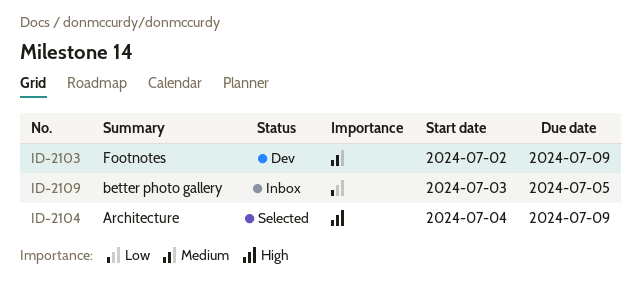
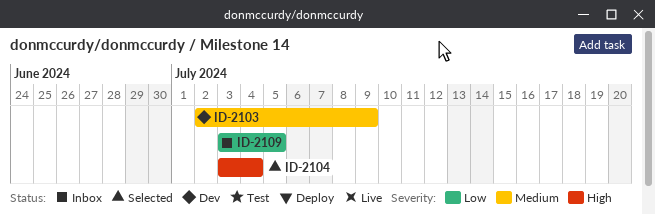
ID-2104, start: Jul 4 -> Jul 3
ID-2104, due: Jul 9 -> Jul 4

